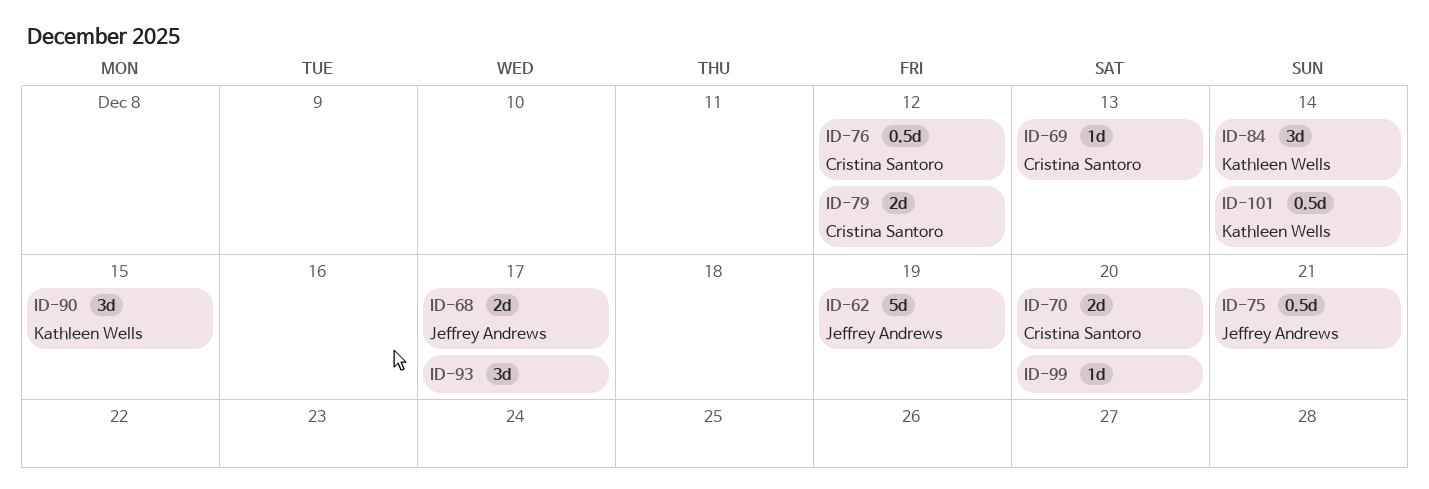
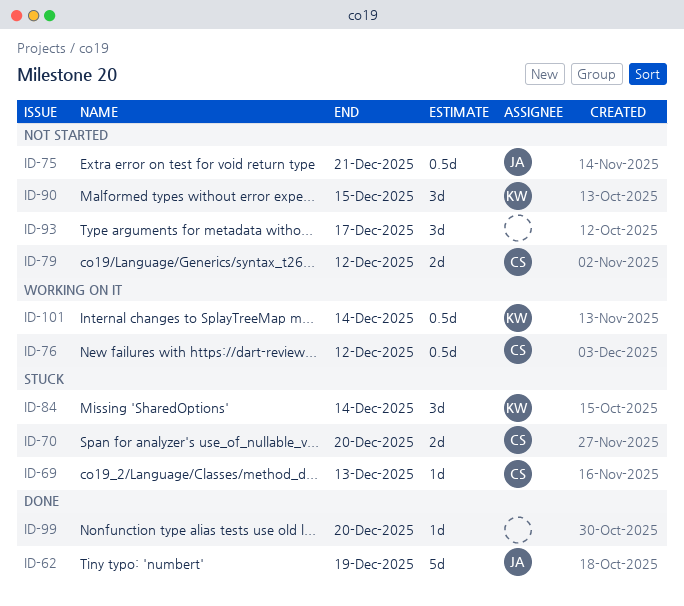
ID-68: present -> none

